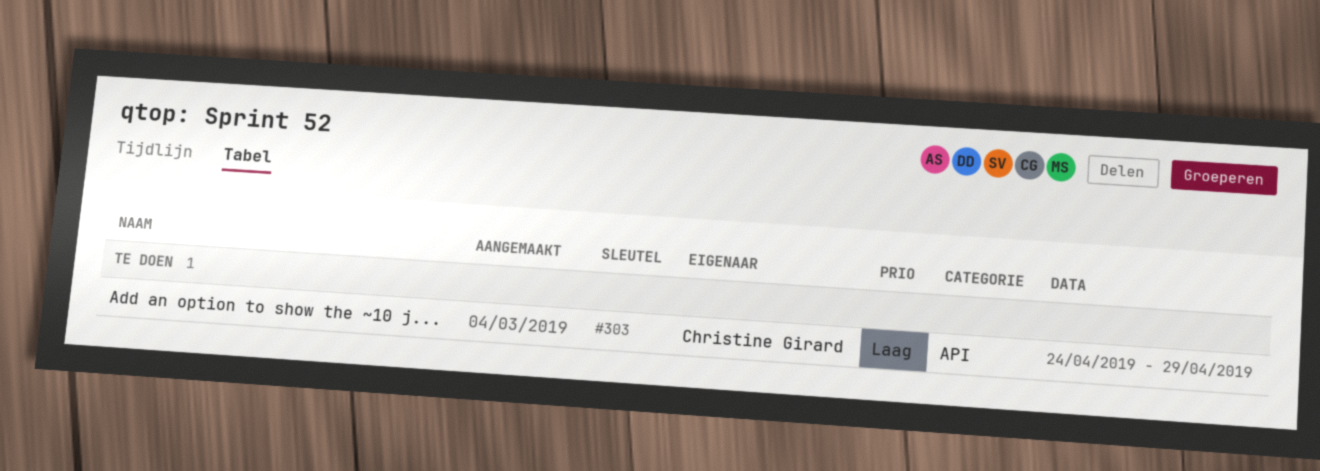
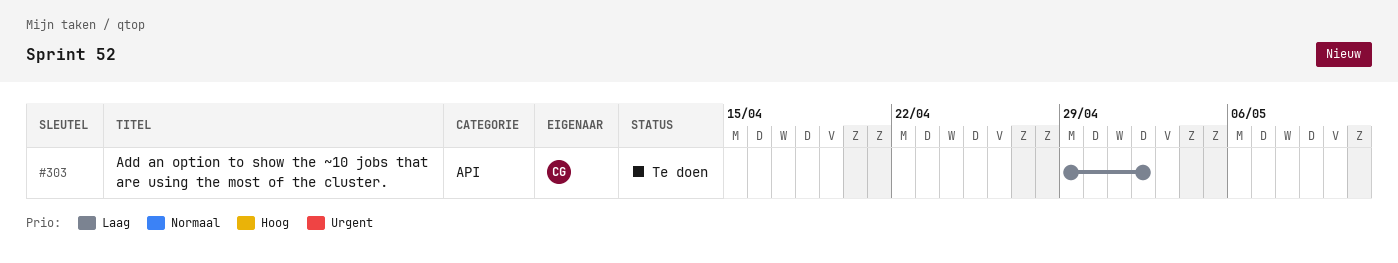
#303, start: Apr 24 -> Apr 29
#303, due: Apr 29 -> May 2

